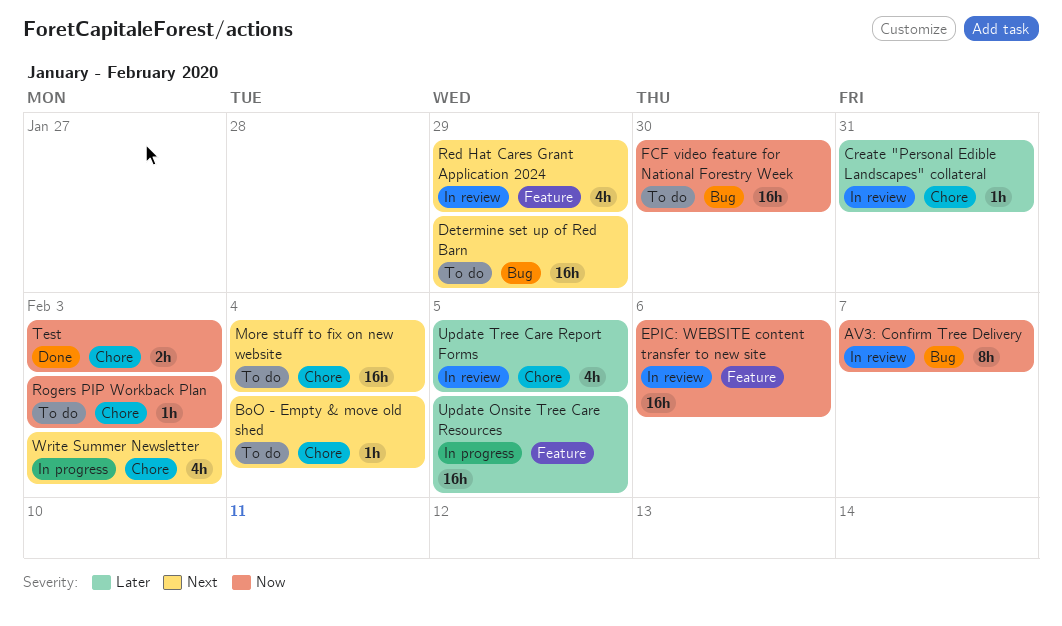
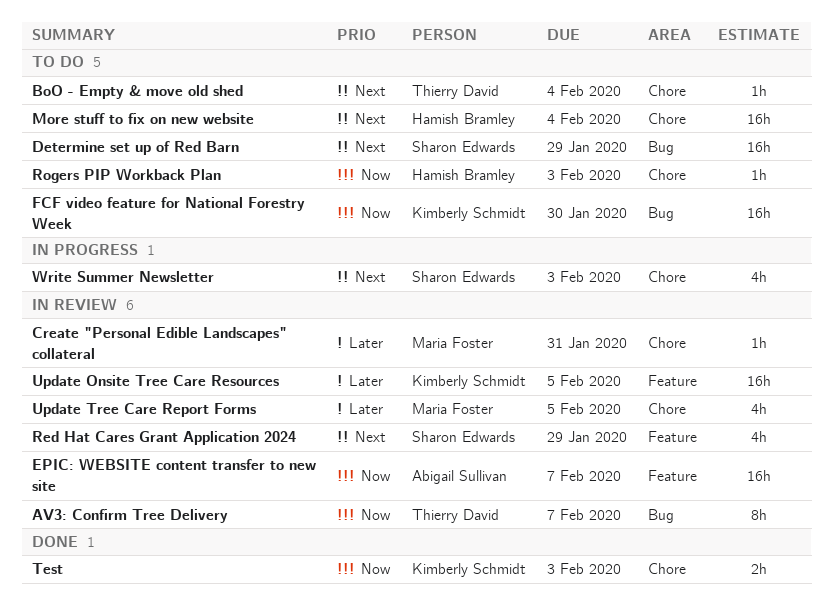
EPIC: WEBSITE content transfer to new site, due: Feb 6 -> Feb 7
Update Onsite Tree Care Resources, status: In progress -> In review

